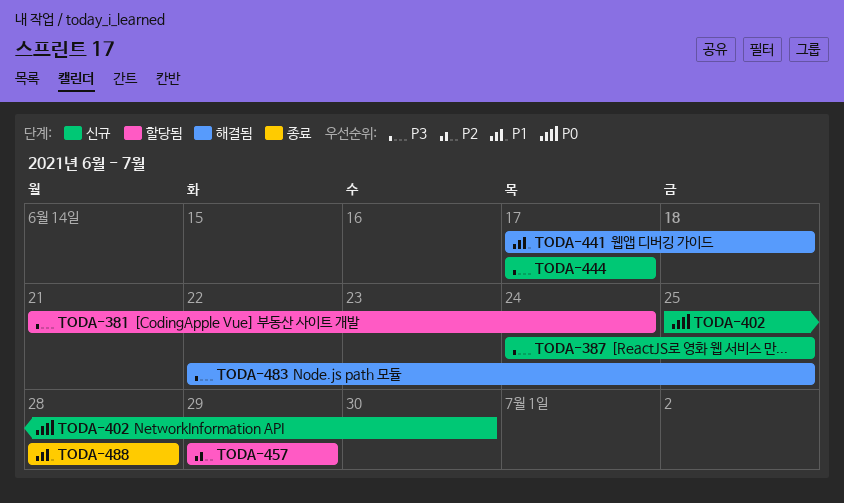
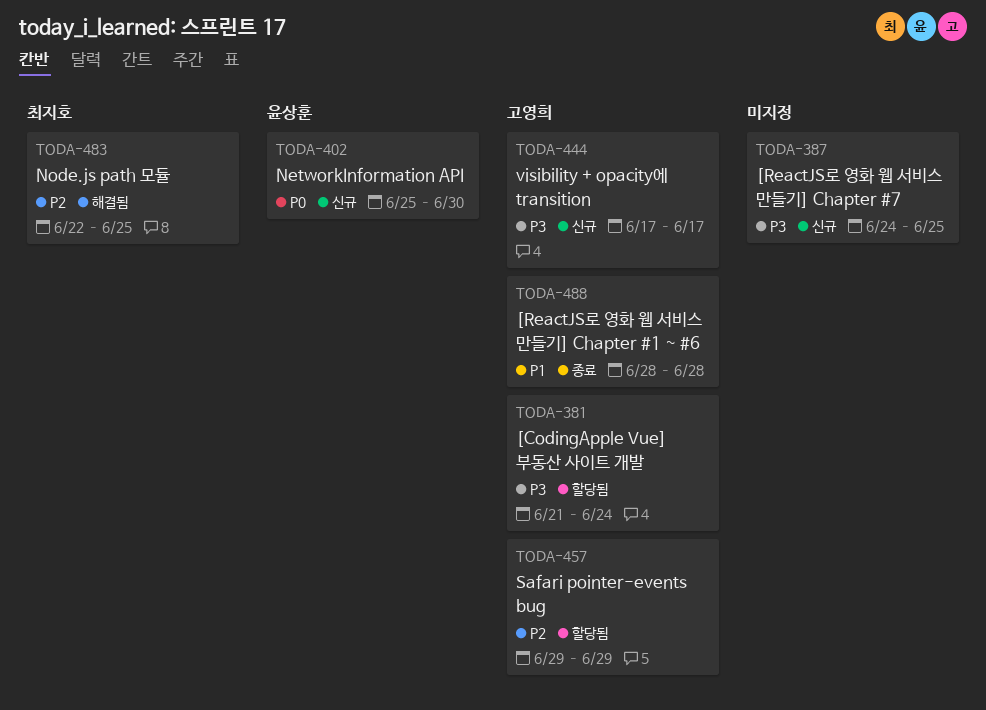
TODA-441: present -> none
TODA-483, priority: P3 -> P2

